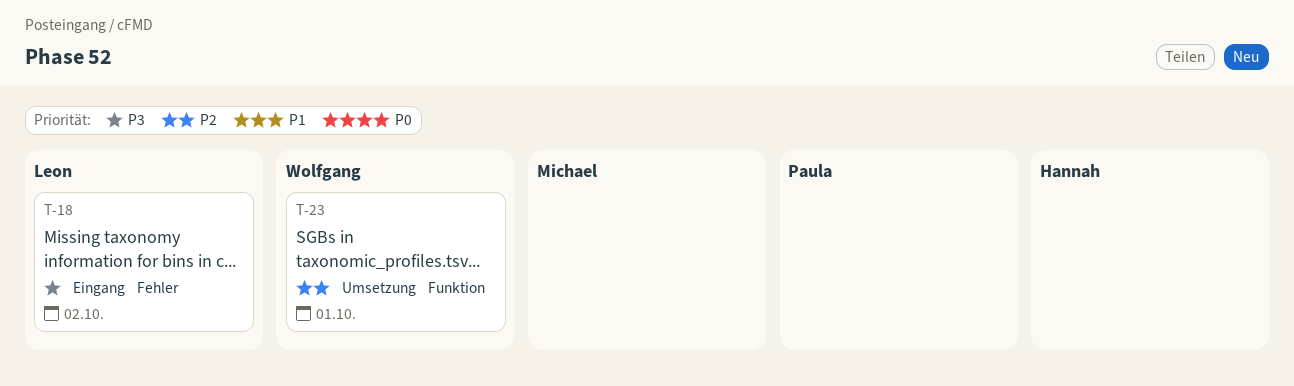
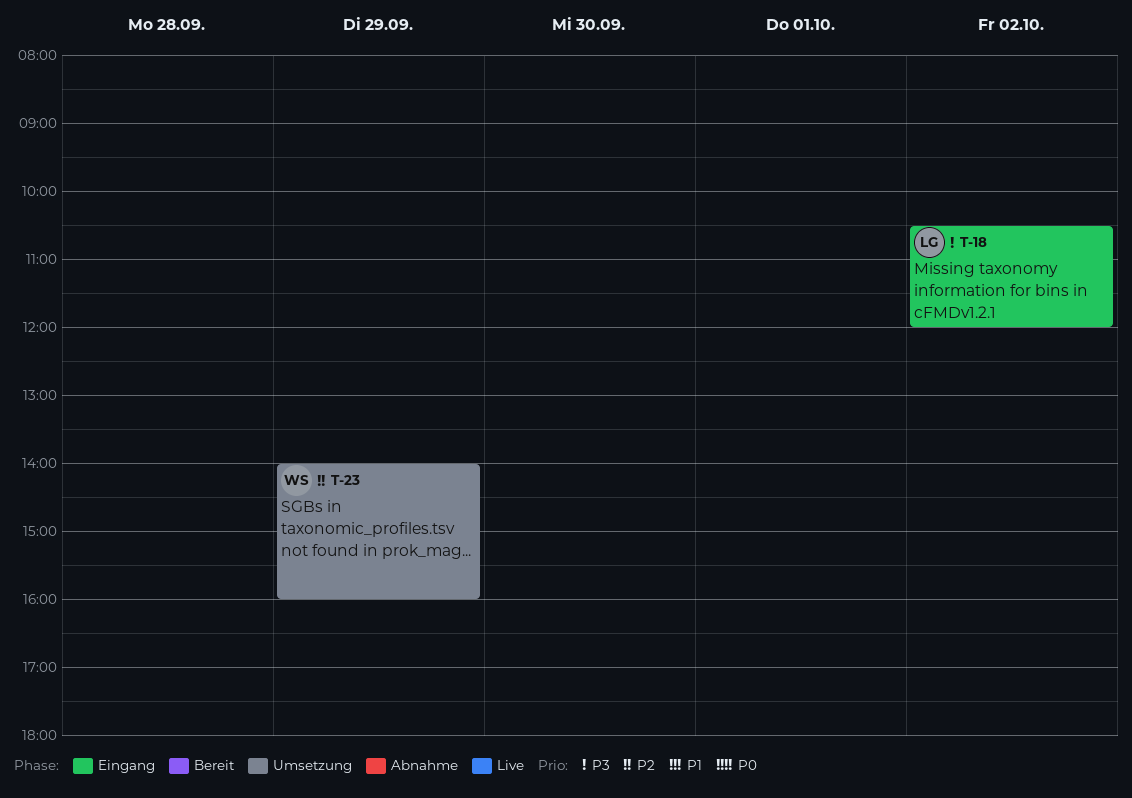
T-23, day: Oct 1 -> Sep 29

